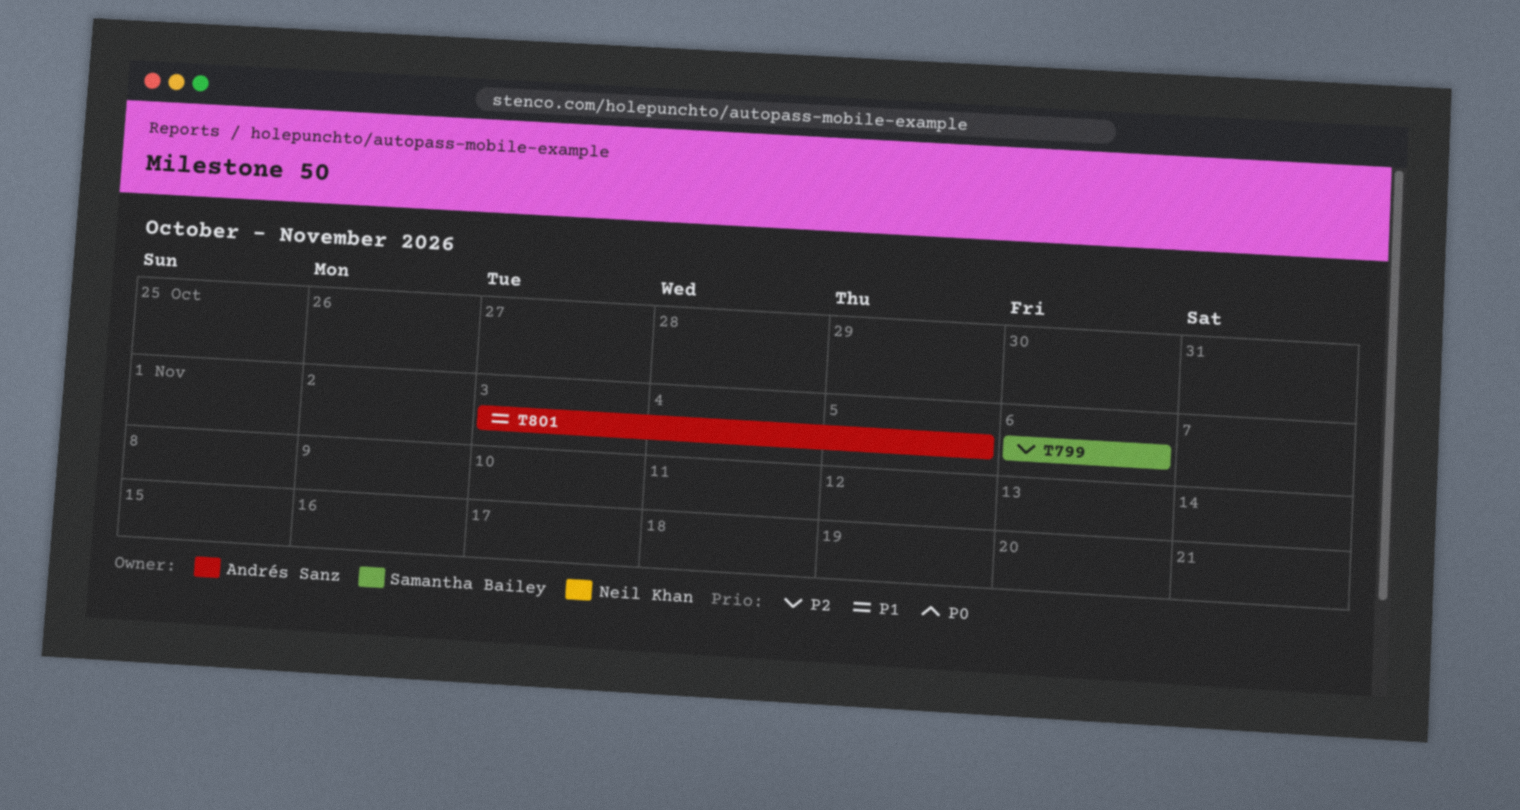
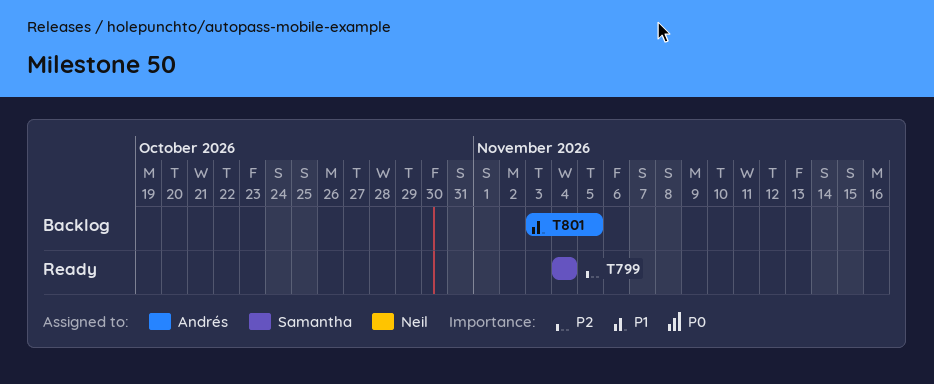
T799, start: Nov 6 -> Nov 4
T799, due: Nov 6 -> Nov 4

